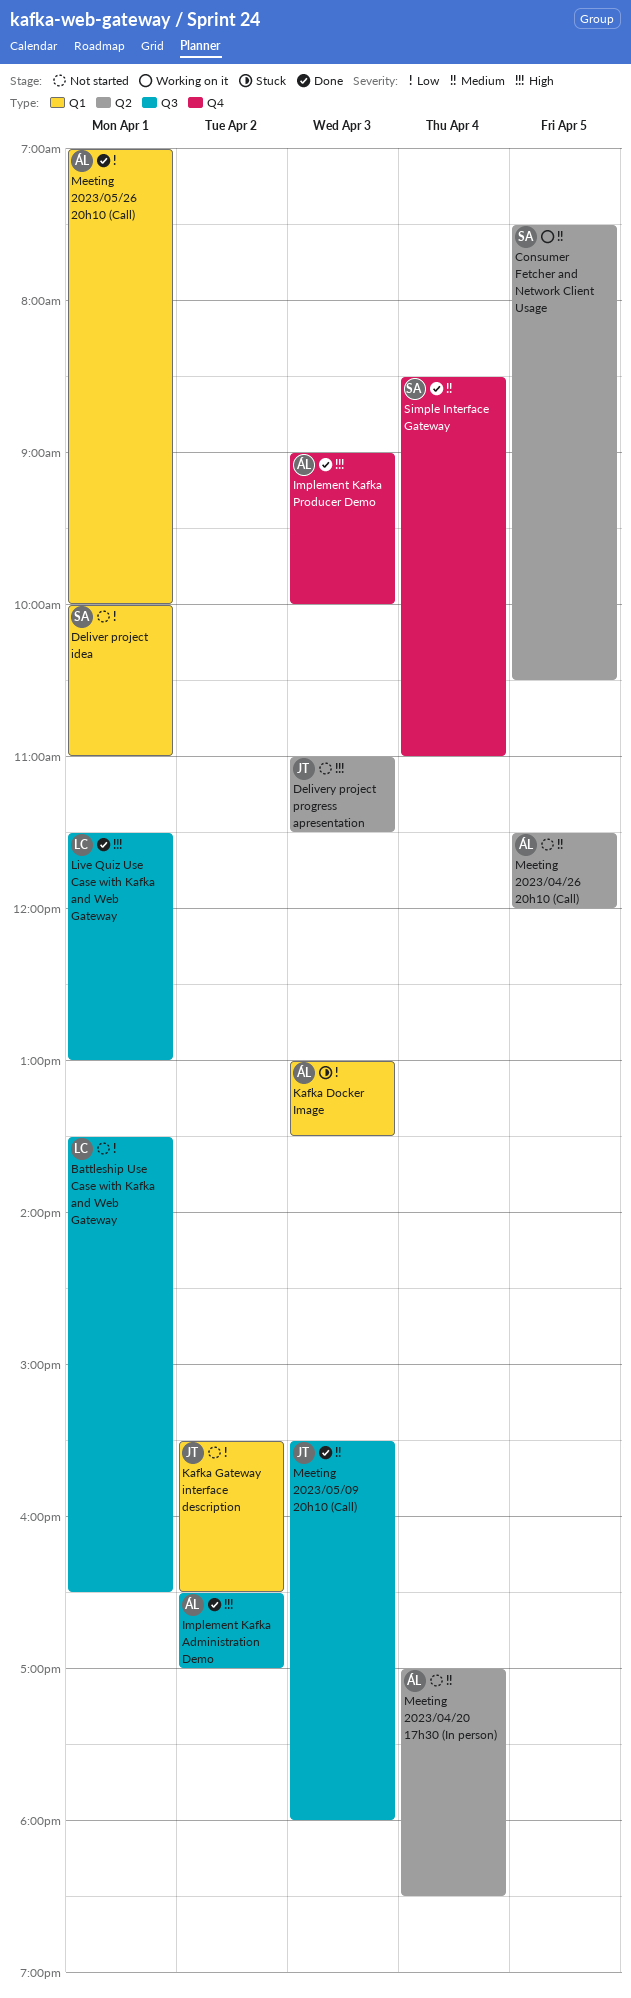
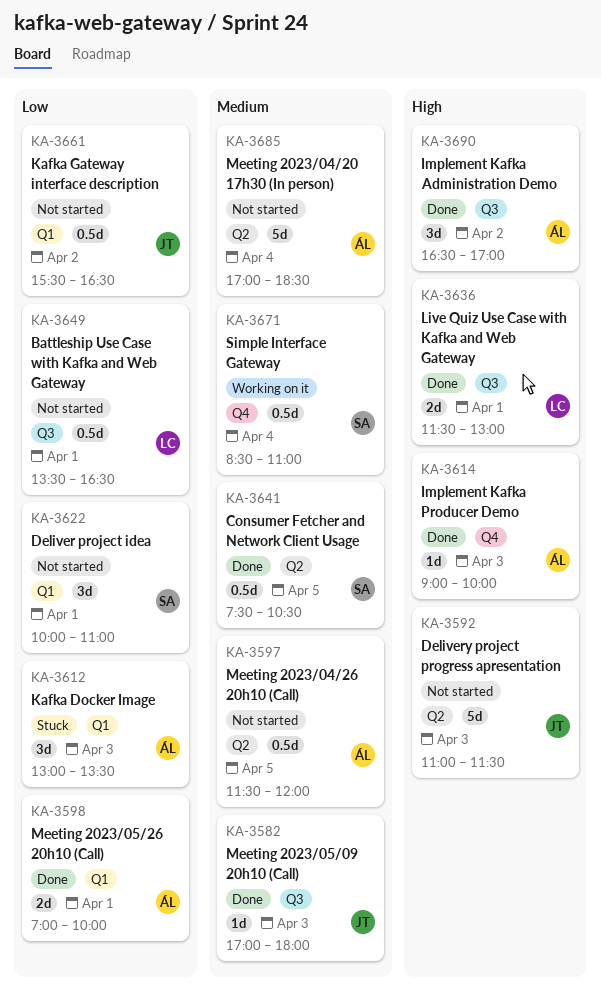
Consumer Fetcher and Network Client Usage, status: Working on it -> Done
Meeting 2023/05/09 20h10 (Call), begins: 15:30 -> 17:00
Simple Interface Gateway, status: Done -> Working on it

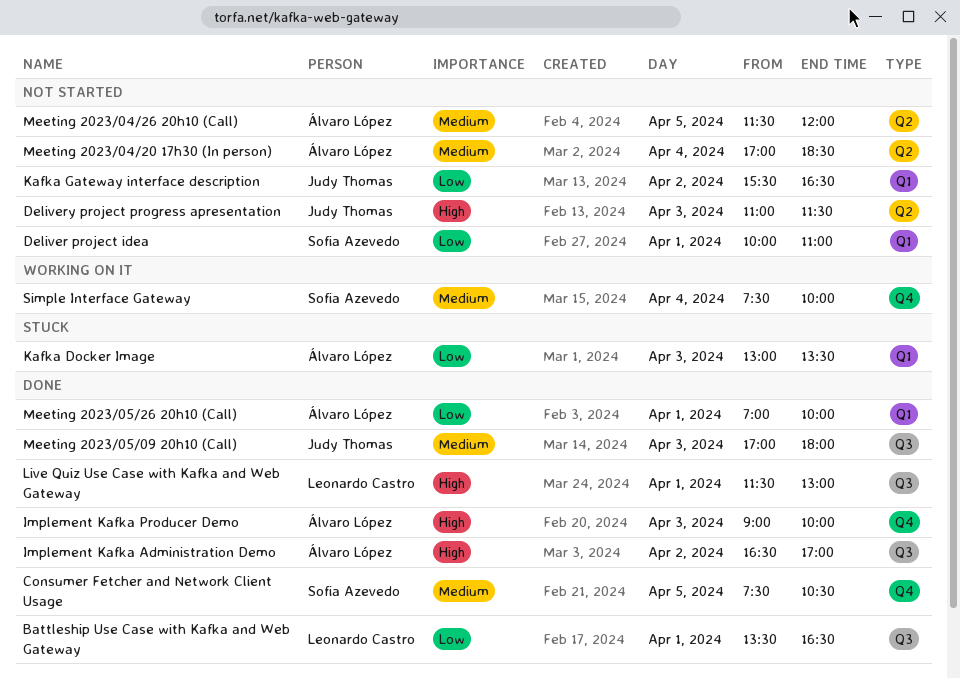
Battleship Use Case with Kafka and Web Gateway, status: Not started -> Done
Consumer Fetcher and Network Client Usage, label: Q2 -> Q4
Simple Interface Gateway, begins: 08:30 -> 07:30
Simple Interface Gateway, ends: 11:00 -> 10:00

